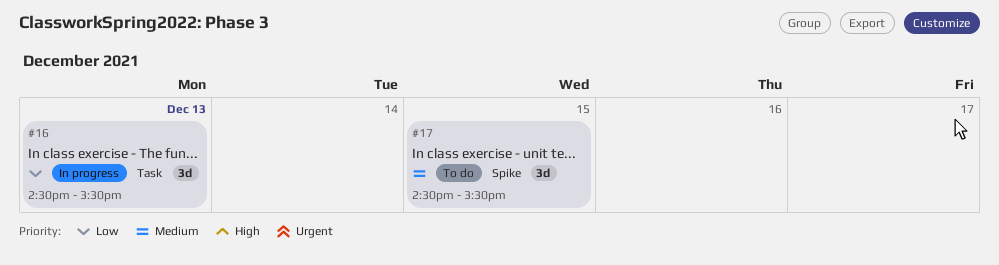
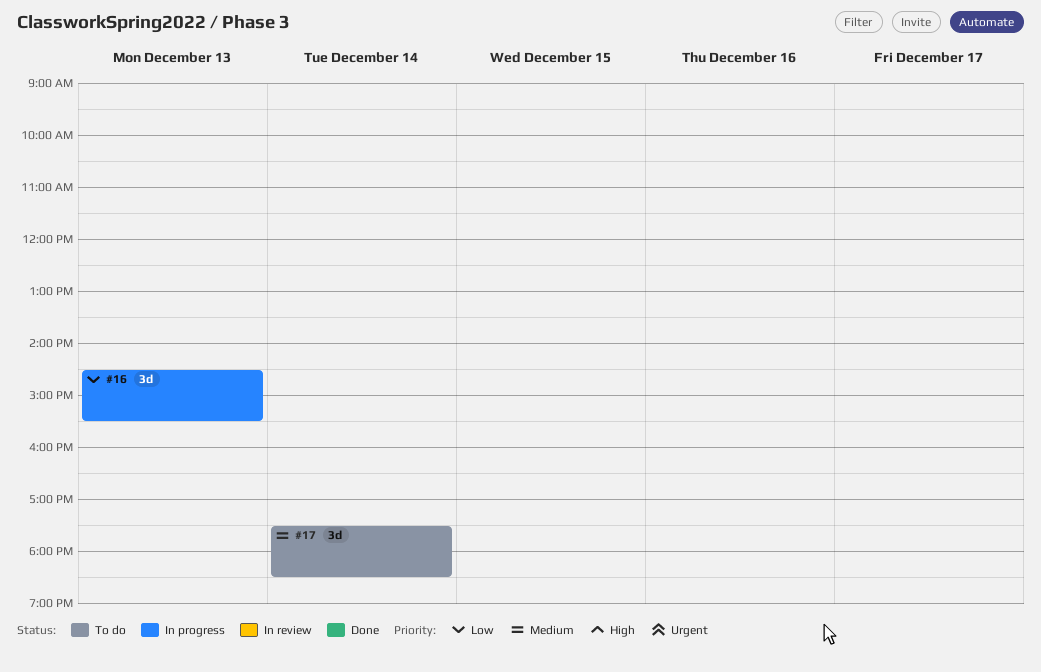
#17, day: Dec 15 -> Dec 14
#17, begins: 14:30 -> 17:30
#17, ends: 15:30 -> 18:30

